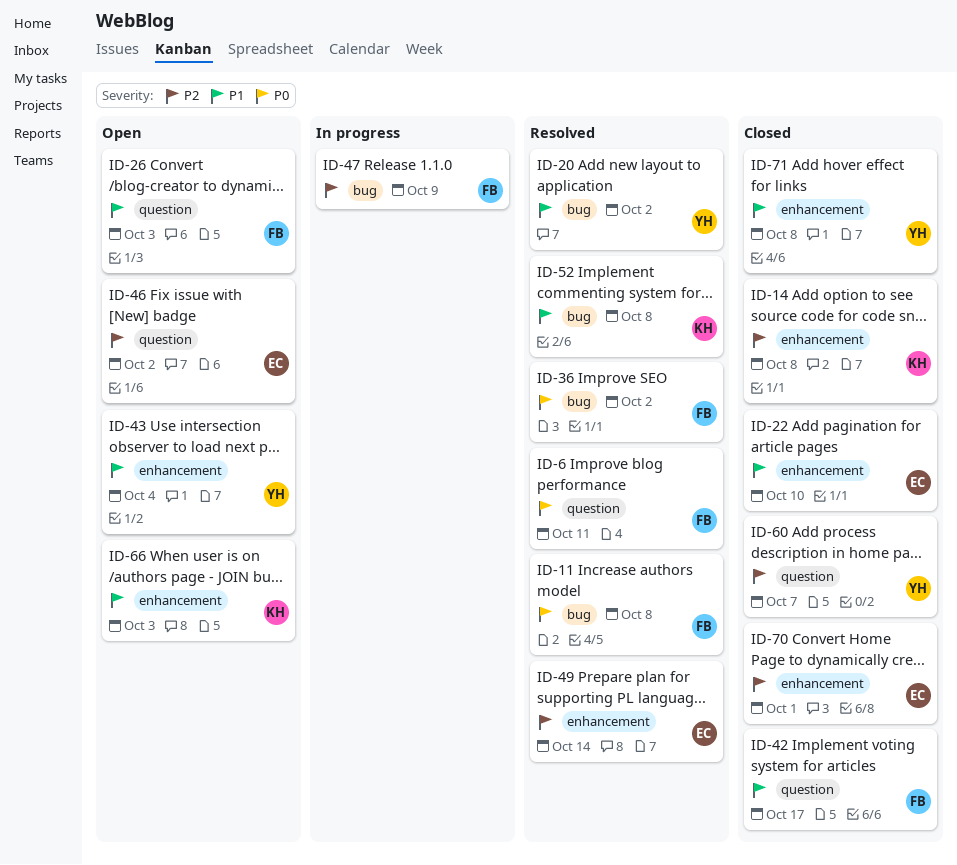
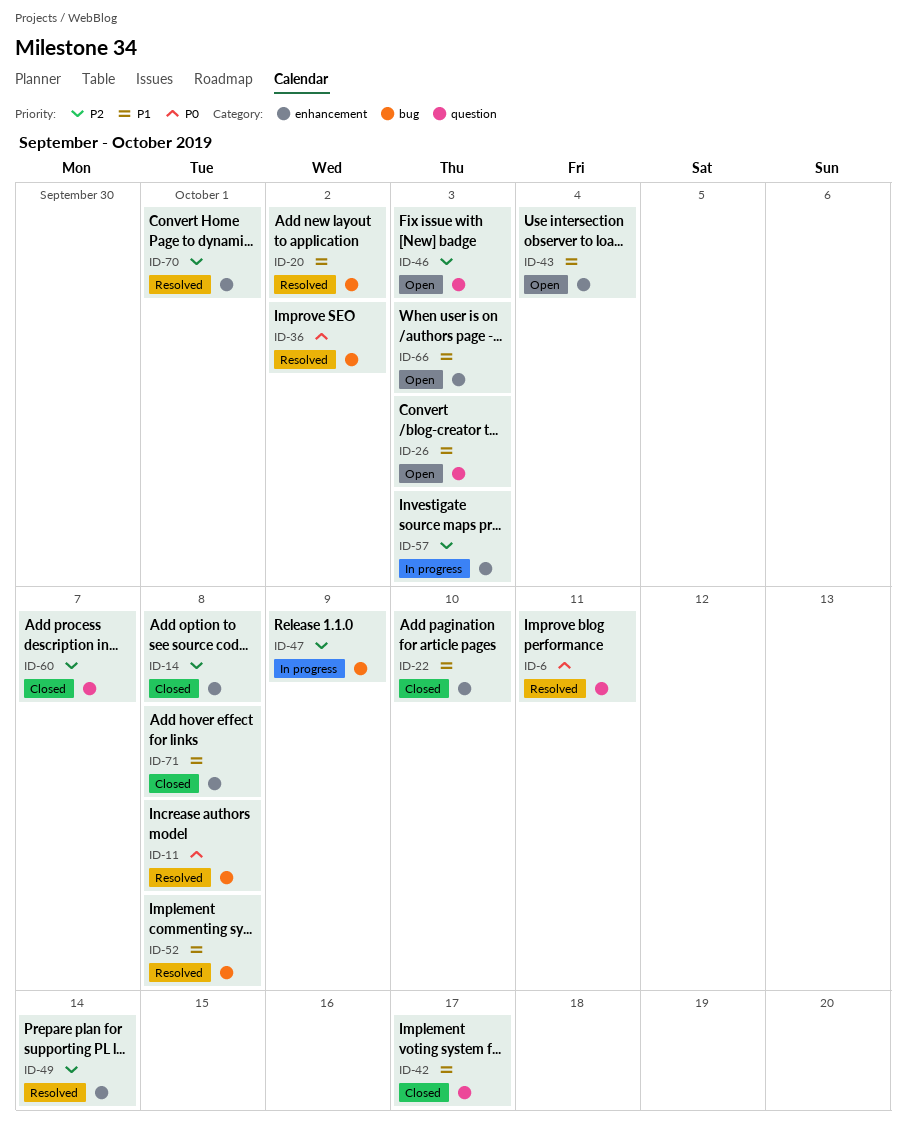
ID-46, due: Oct 2 -> Oct 3
ID-57: none -> present
ID-70, status: Closed -> Resolved

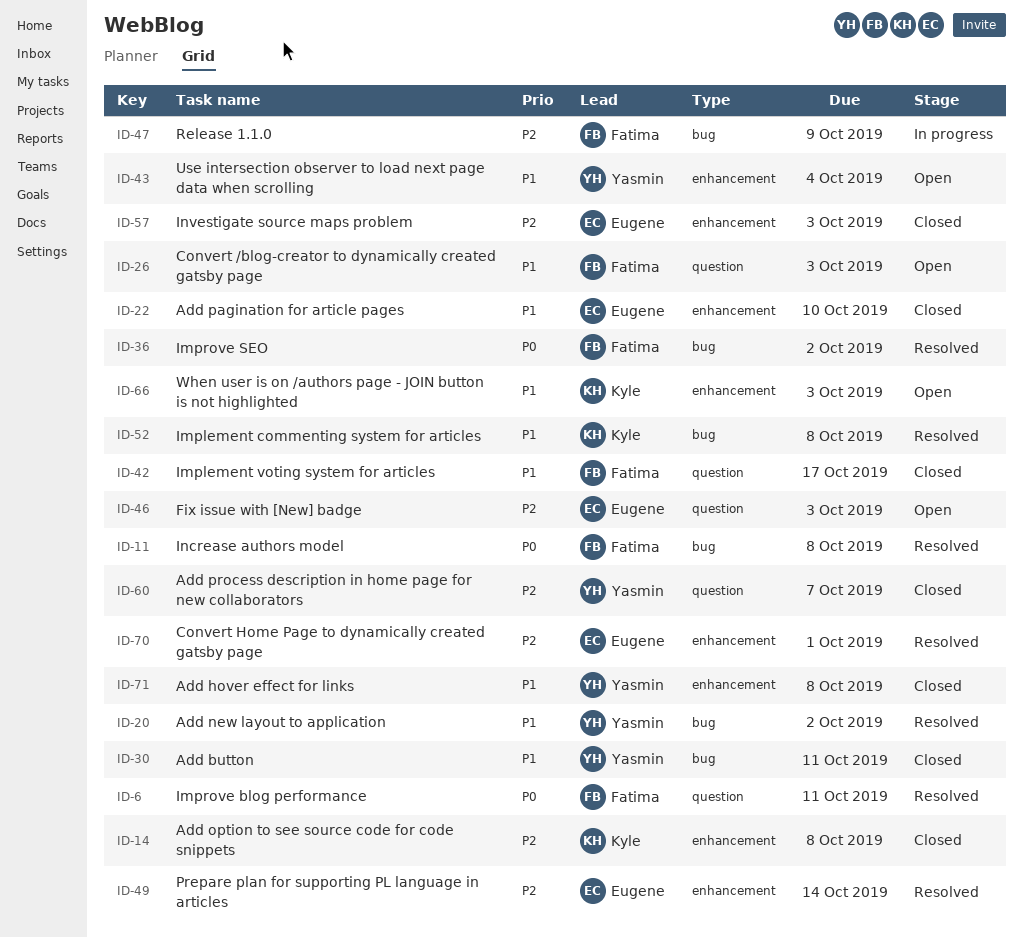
ID-30: none -> present
ID-57, status: In progress -> Closed

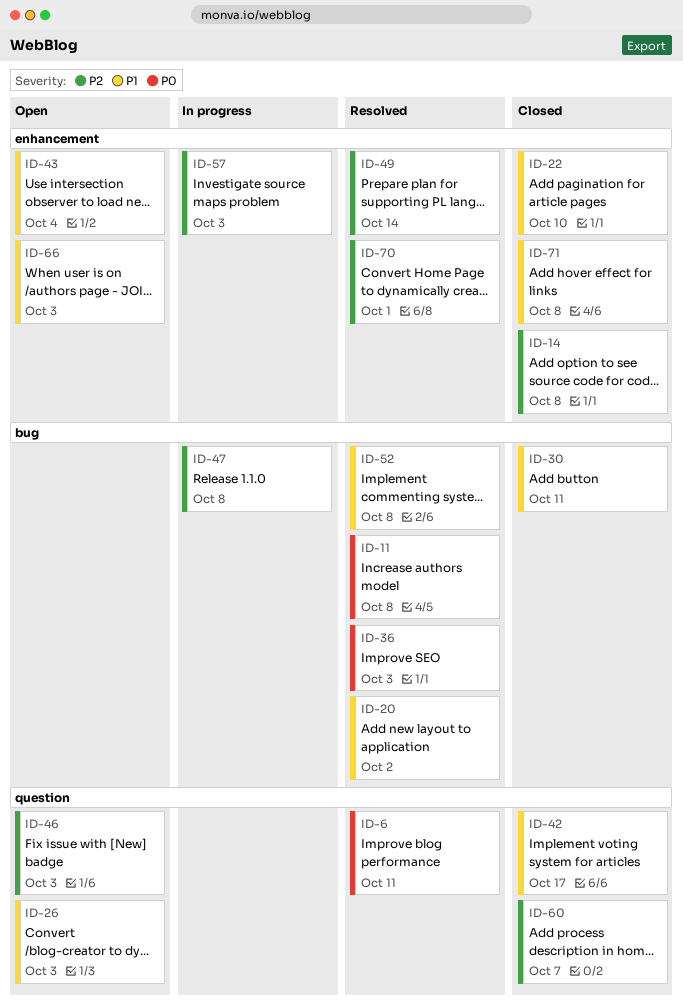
ID-36, due: Oct 2 -> Oct 3
ID-47, due: Oct 9 -> Oct 8
ID-57, status: Closed -> In progress

